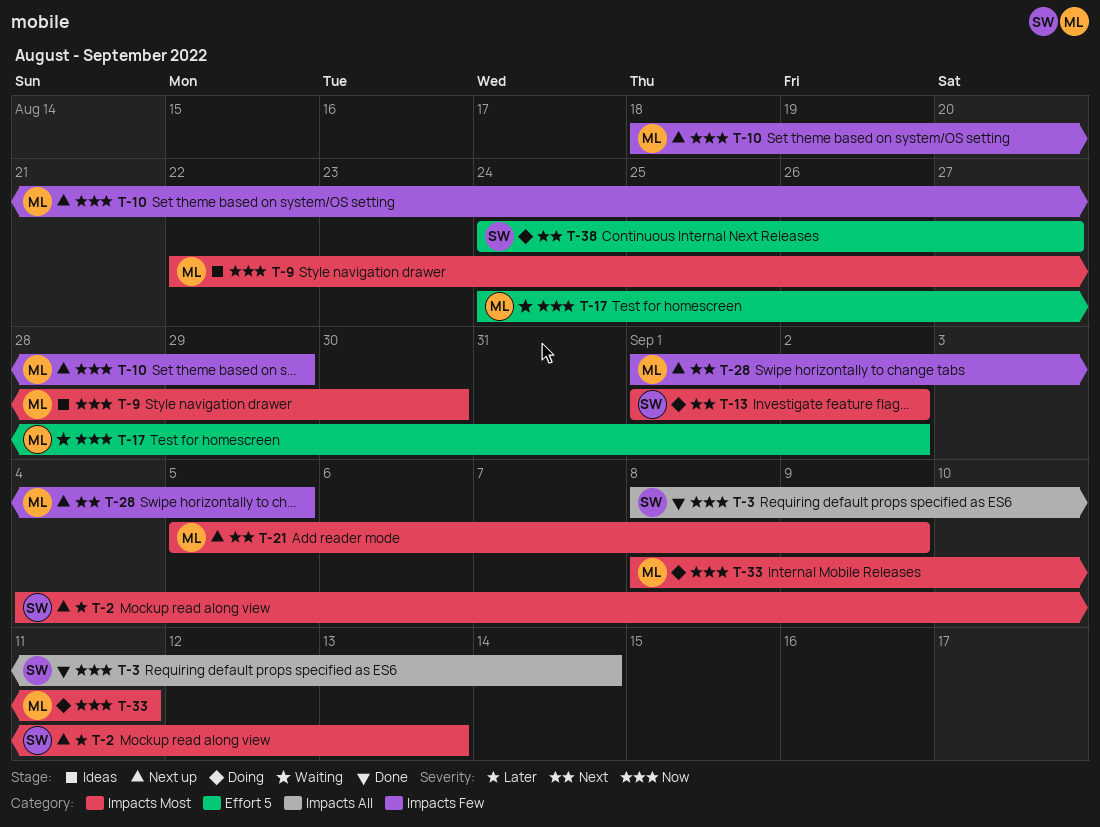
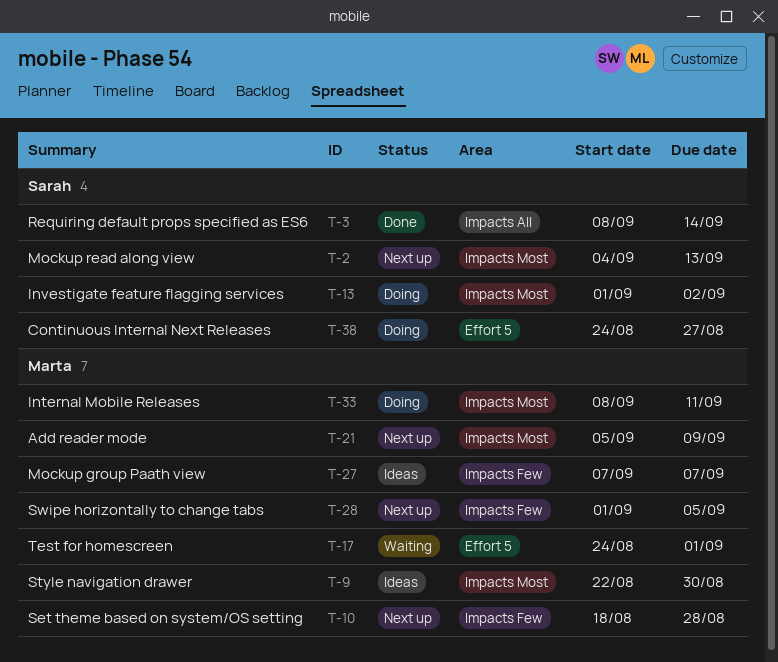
T-10, due: Aug 29 -> Aug 28
T-17, due: Sep 2 -> Sep 1
T-27: none -> present

